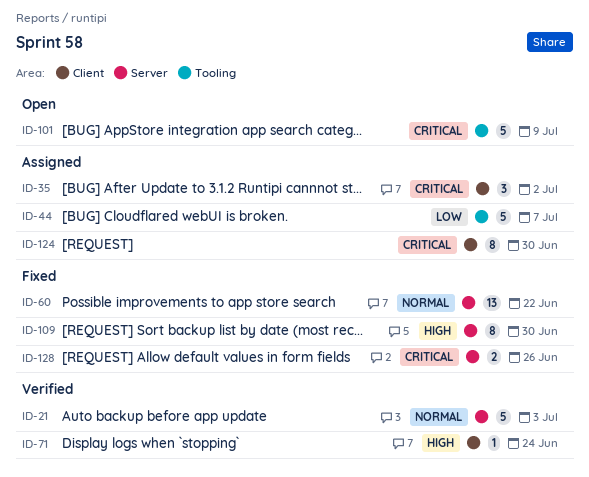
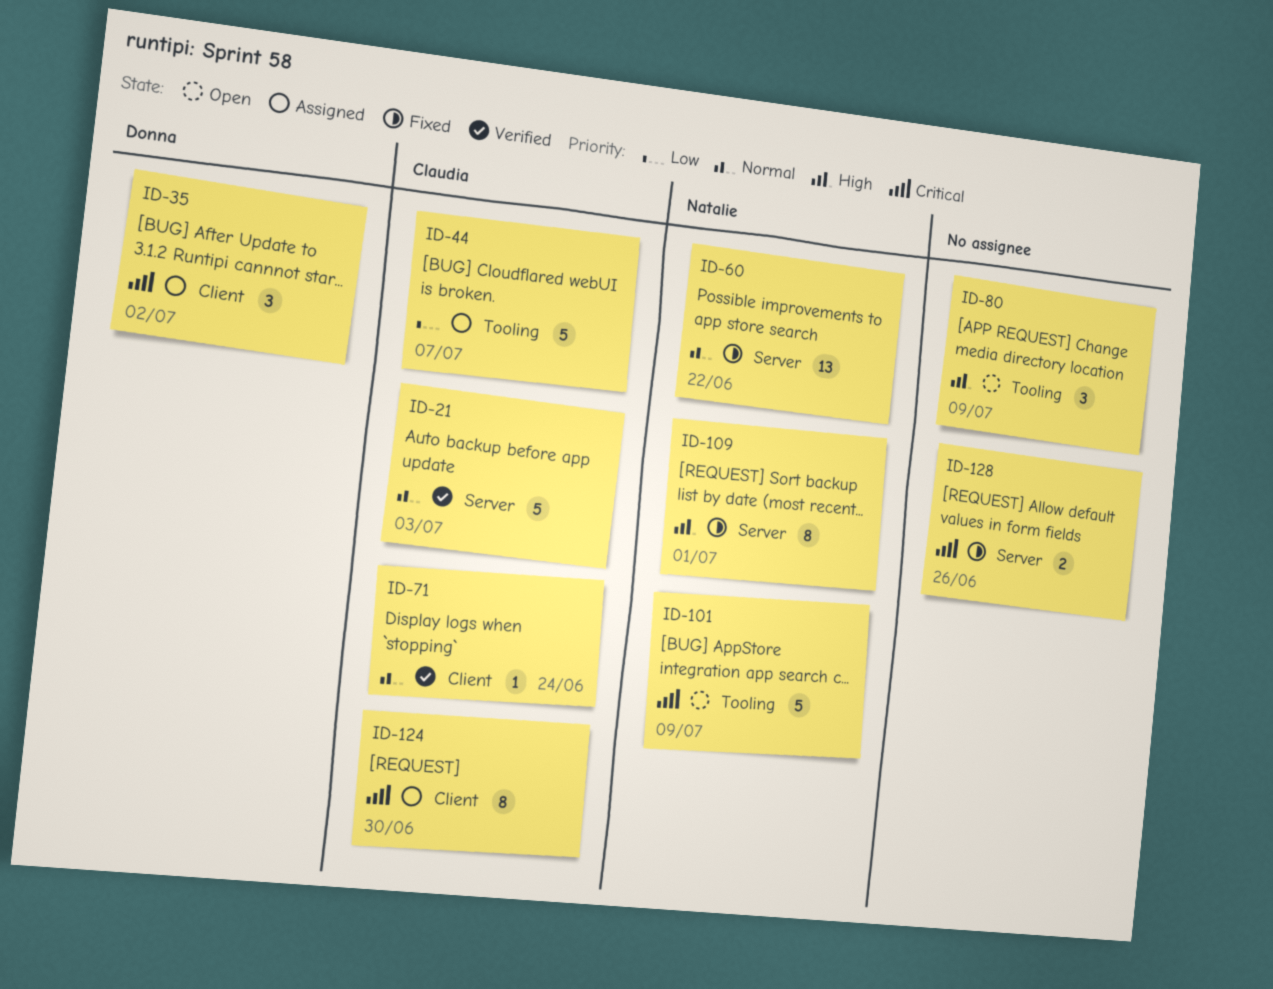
ID-71, priority: High -> Normal
ID-80: none -> present
ID-109, due: Jun 30 -> Jul 1

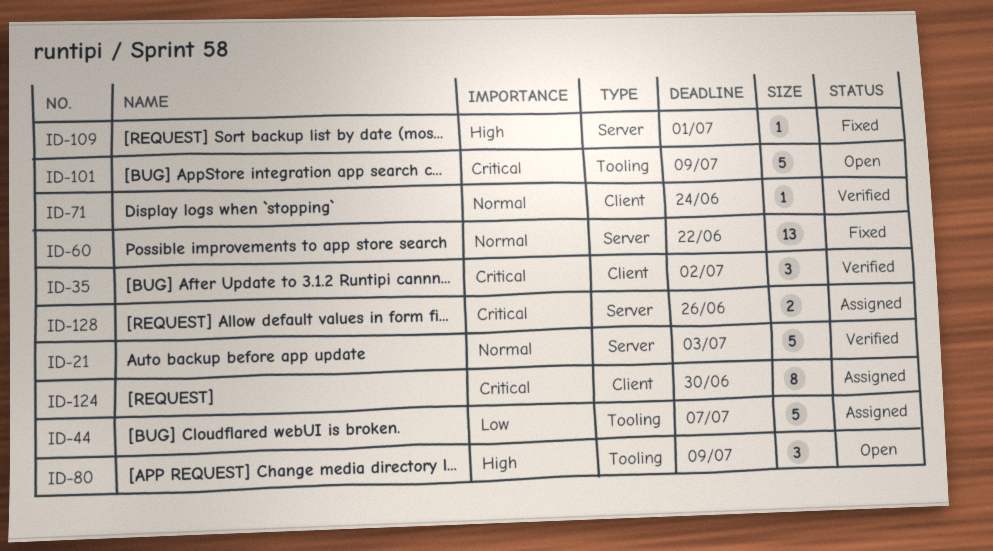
ID-35, status: Assigned -> Verified
ID-109, estimate: 8 -> 1
ID-128, status: Fixed -> Assigned

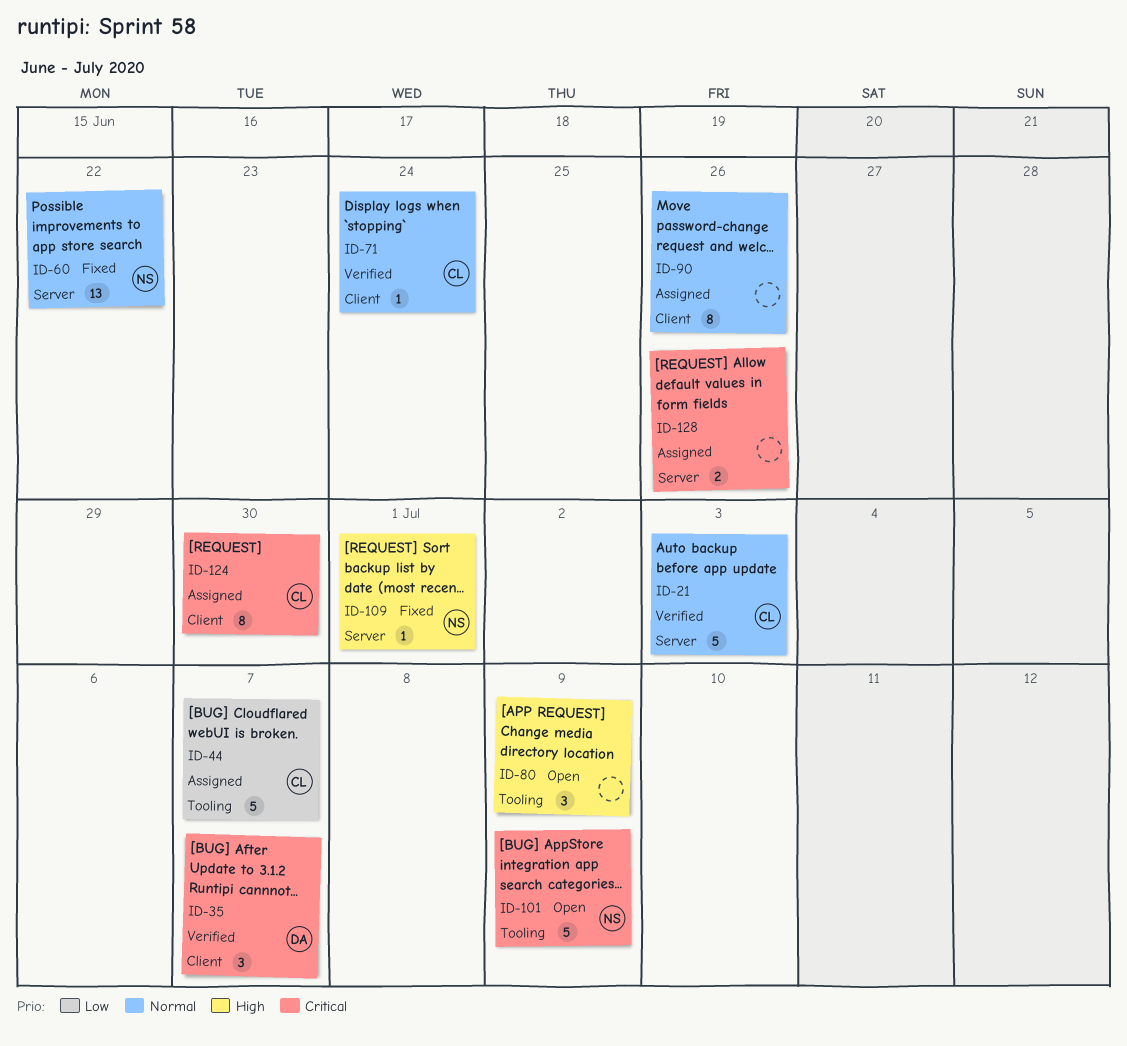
ID-35, due: Jul 2 -> Jul 7
ID-90: none -> present

